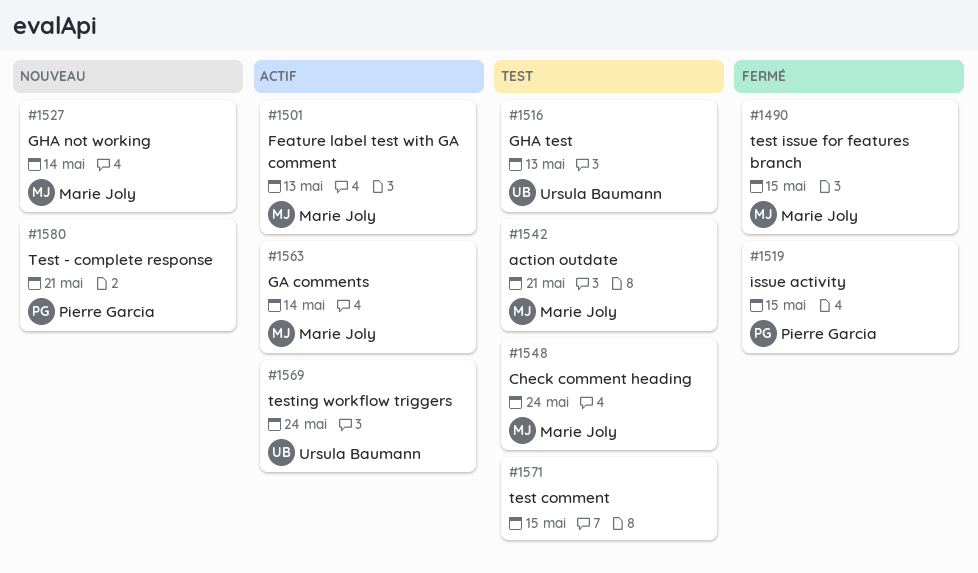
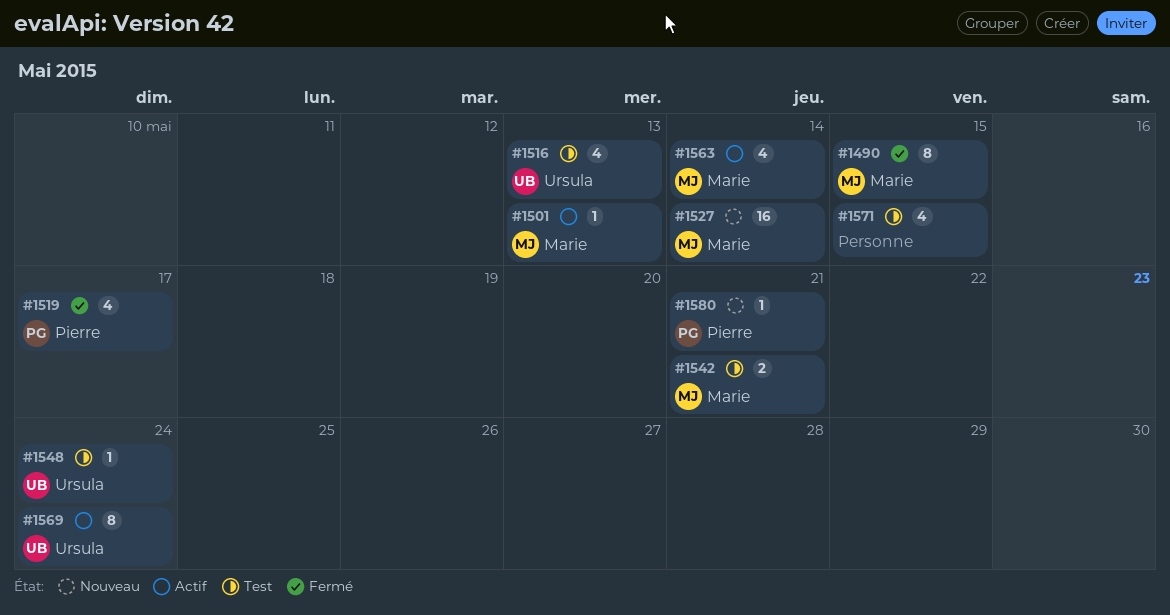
#1519, due: May 15 -> May 17
#1548, owner: Marie Joly -> Ursula Baumann

